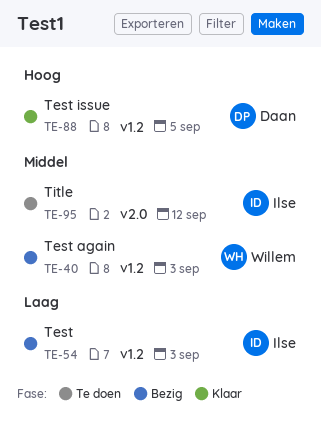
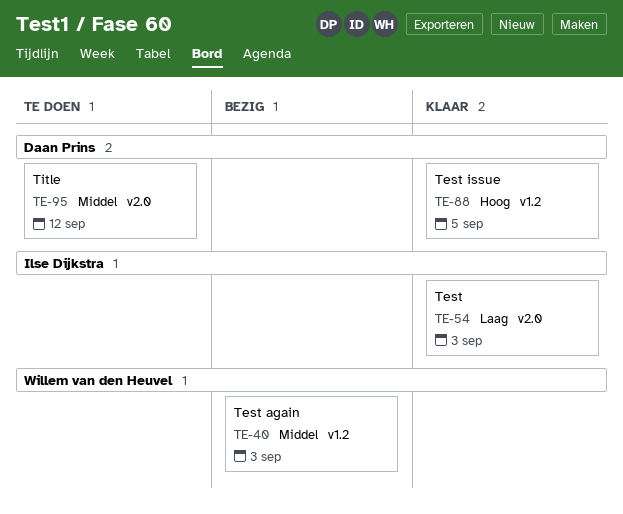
TE-54, status: Bezig -> Klaar
TE-54, label: v1.2 -> v2.0
TE-95, owner: Ilse Dijkstra -> Daan Prins

